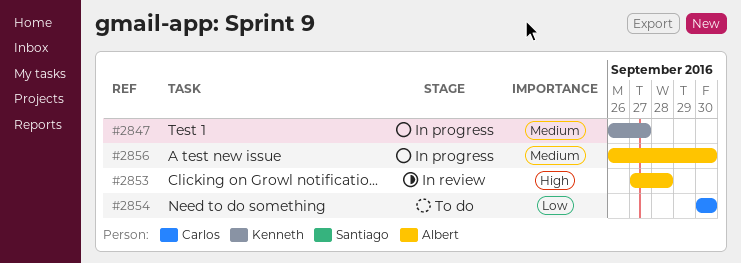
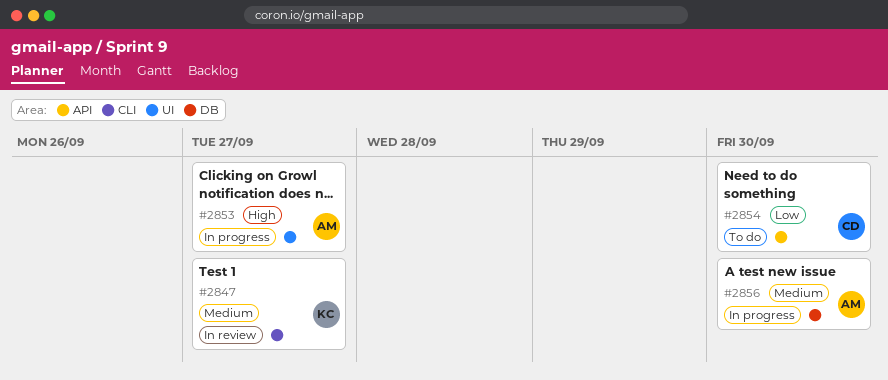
#2847, status: In progress -> In review
#2853, status: In review -> In progress
#2853, due: Sep 28 -> Sep 27

